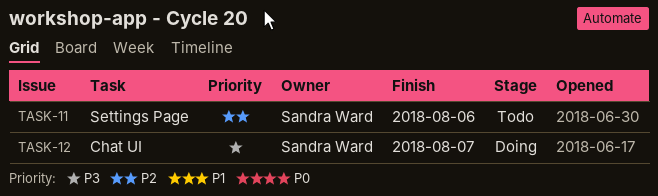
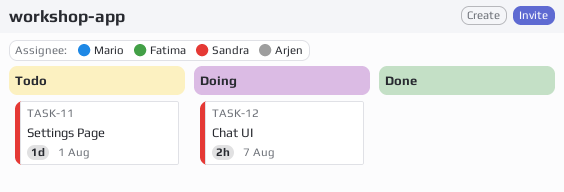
TASK-11, due: Aug 6 -> Aug 1

